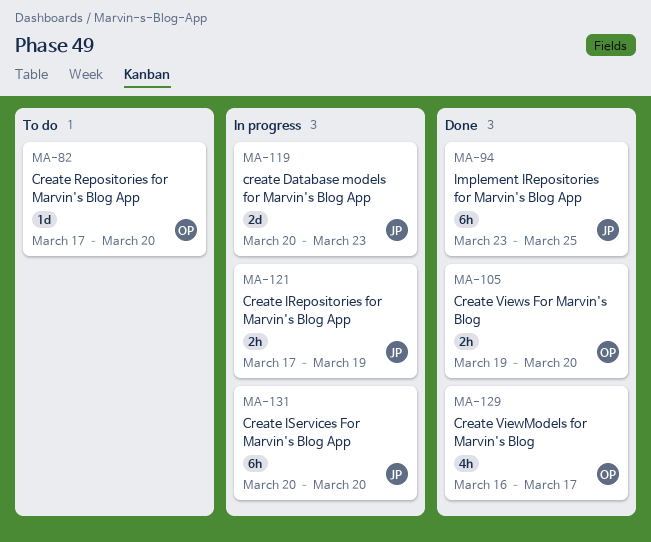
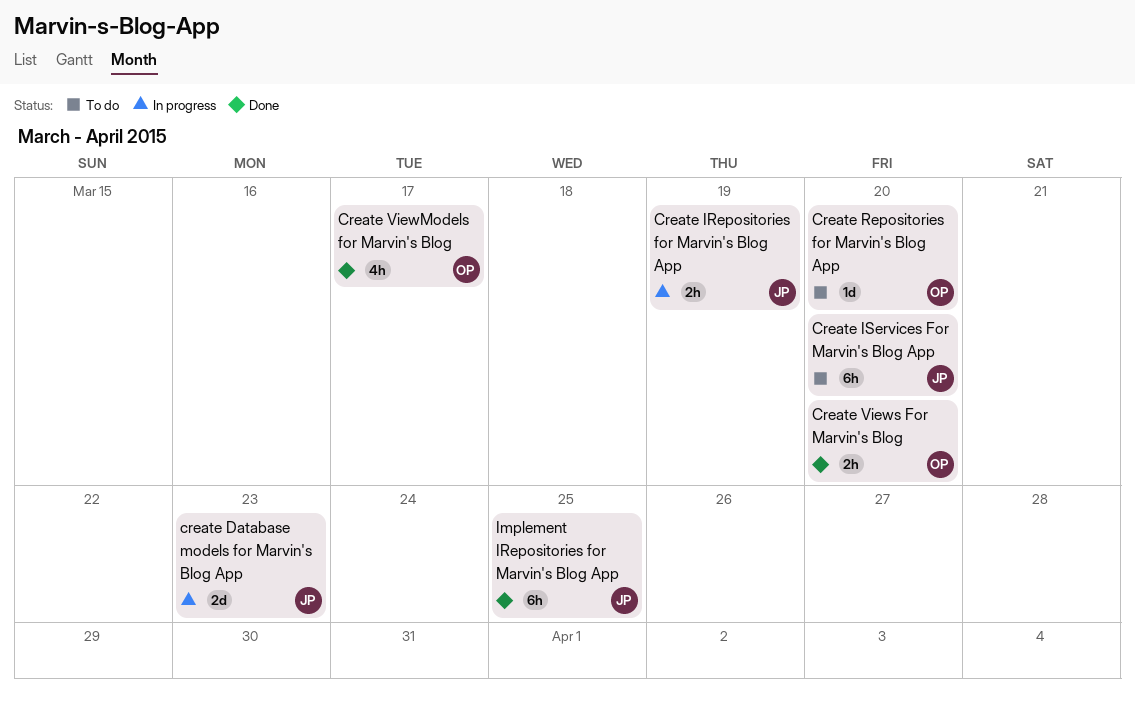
Create IServices For Marvin's Blog App, status: In progress -> To do

